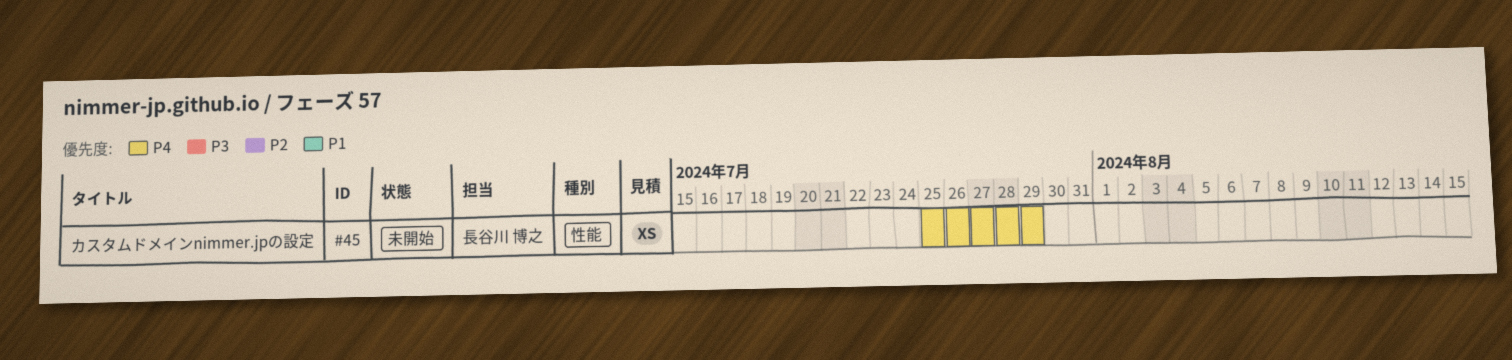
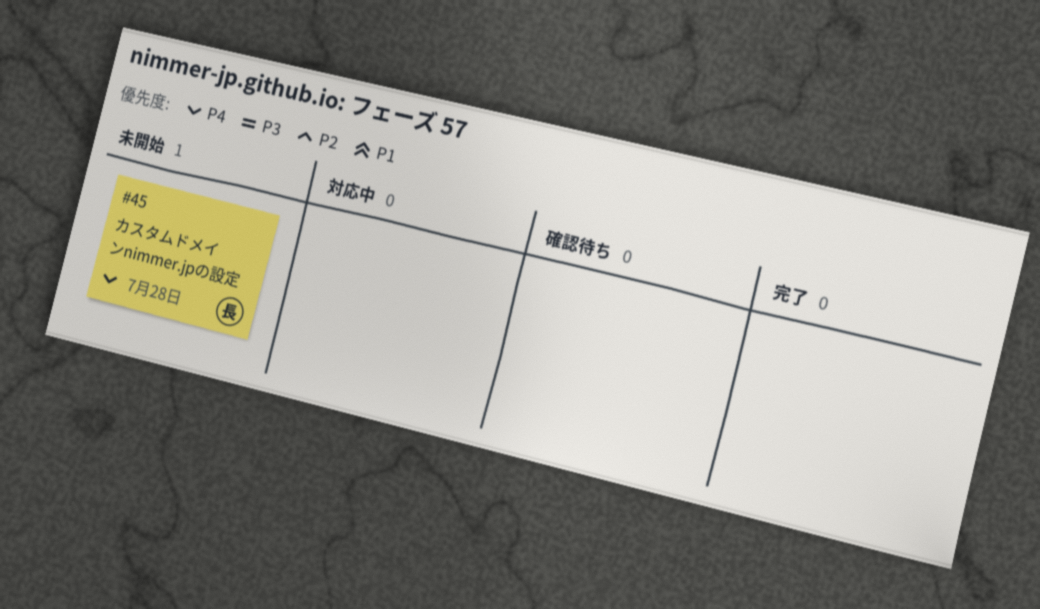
#45, due: Jul 29 -> Jul 28

